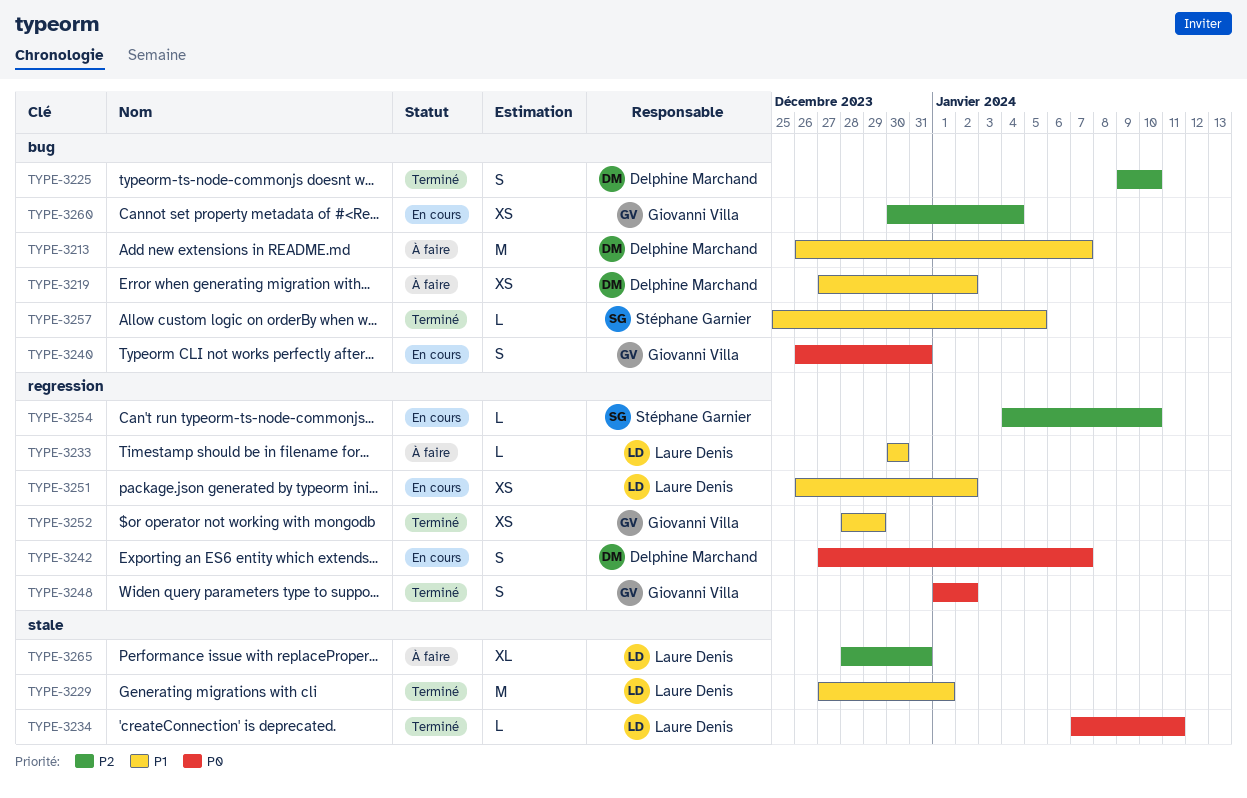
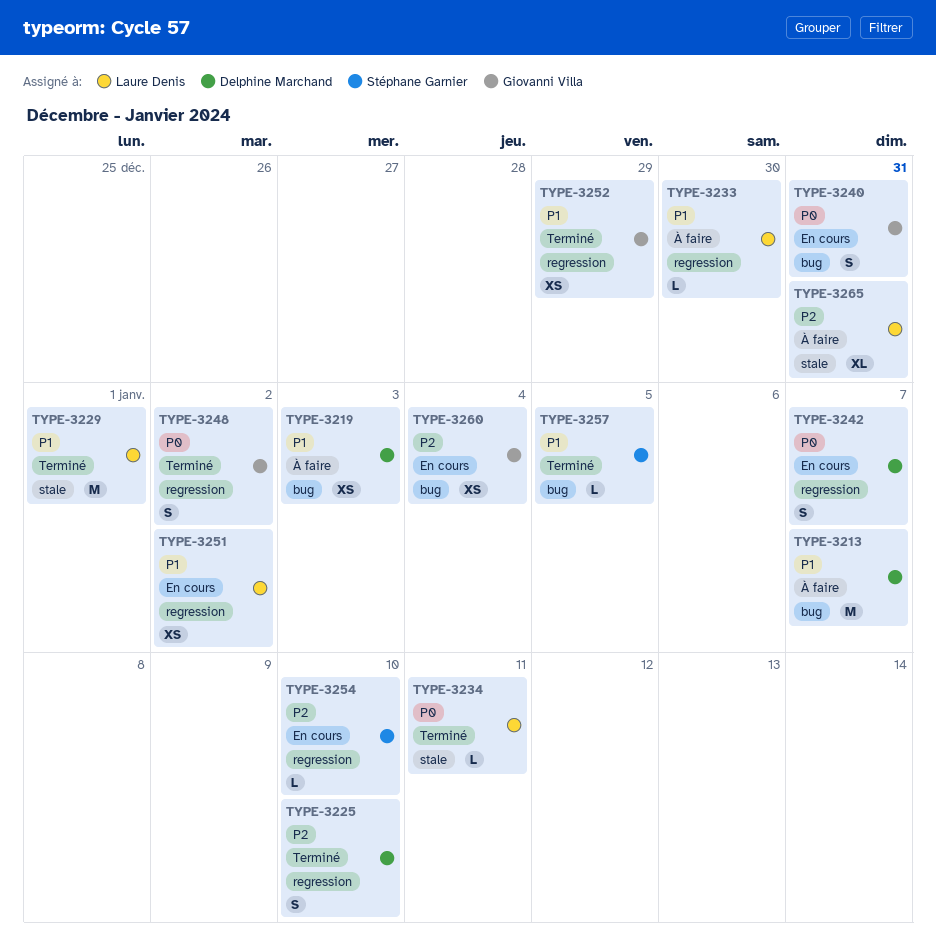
TYPE-3219, due: Jan 2 -> Jan 3
TYPE-3225, label: bug -> regression

